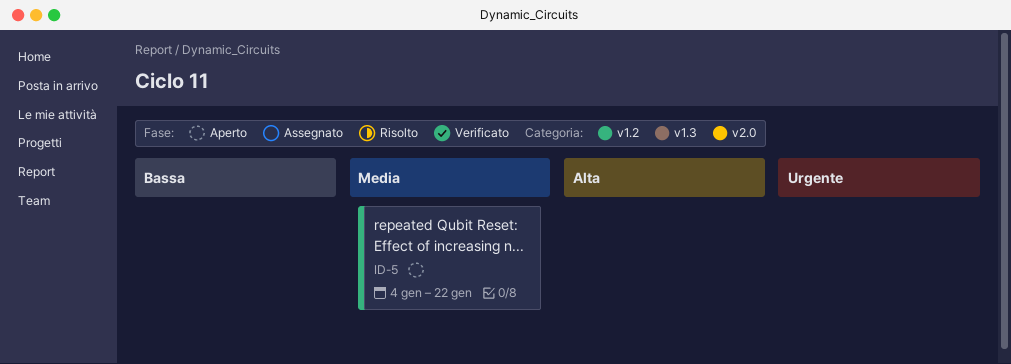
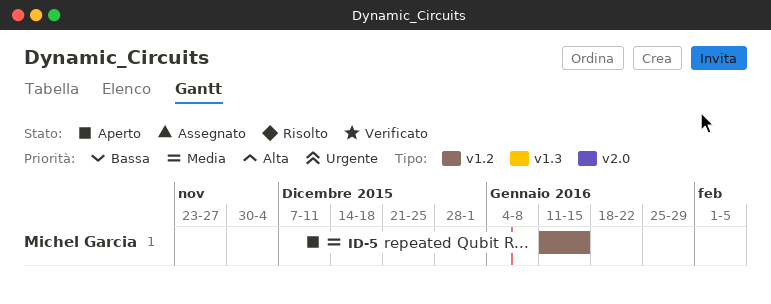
ID-5, start: Jan 4 -> Jan 11
ID-5, due: Jan 22 -> Jan 15

